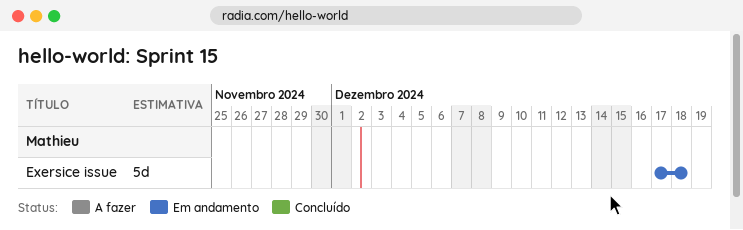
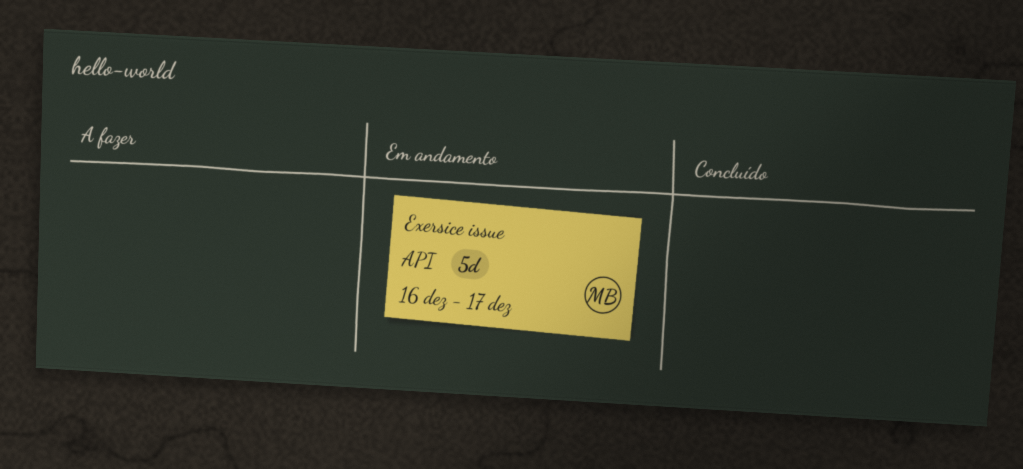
Exersice issue, start: Dec 17 -> Dec 16
Exersice issue, due: Dec 18 -> Dec 17

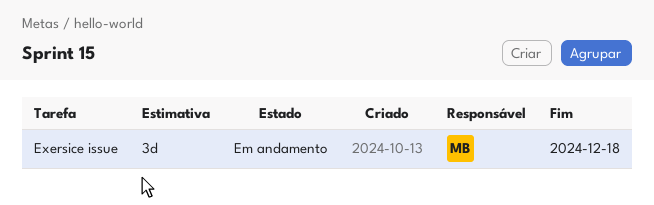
Exersice issue, estimate: 5d -> 3d
Exersice issue, due: Dec 17 -> Dec 18

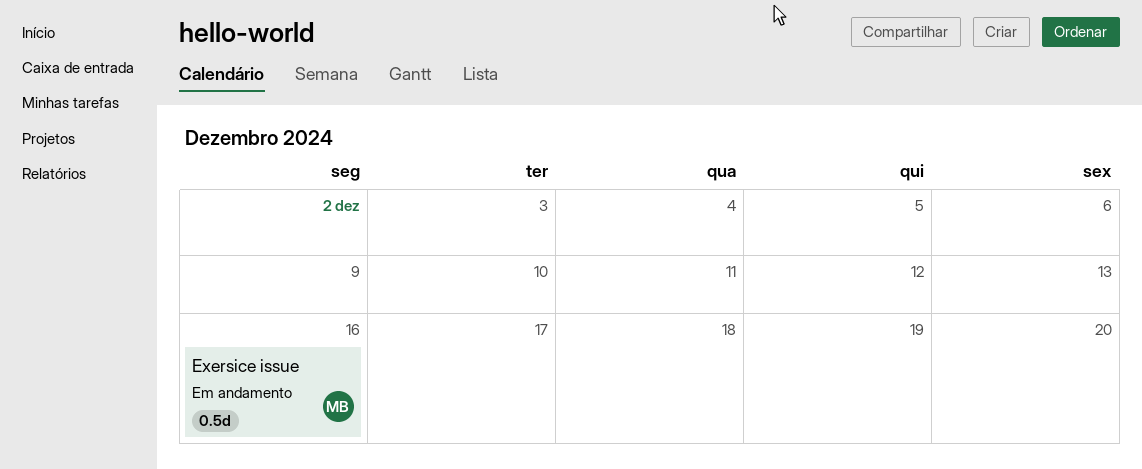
Exersice issue, estimate: 3d -> 0.5d
Exersice issue, due: Dec 18 -> Dec 16

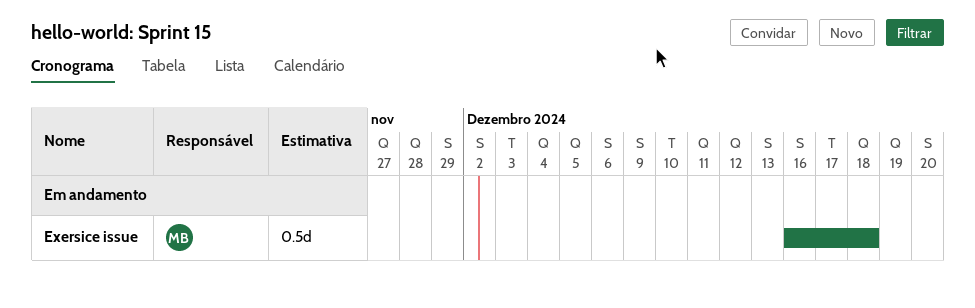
Exersice issue, due: Dec 16 -> Dec 18

